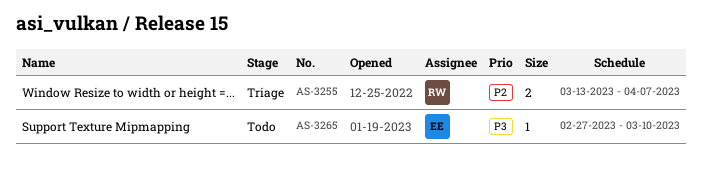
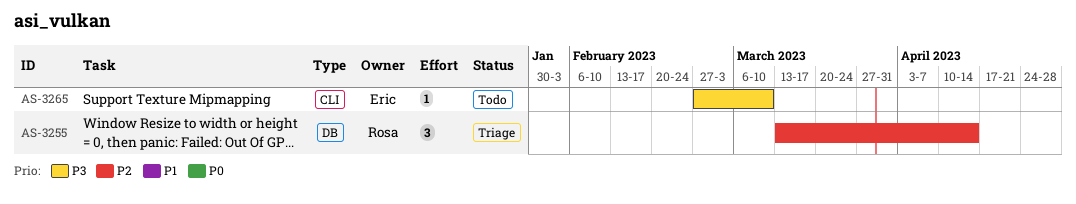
AS-3255, estimate: 2 -> 3
AS-3255, due: Apr 7 -> Apr 14

